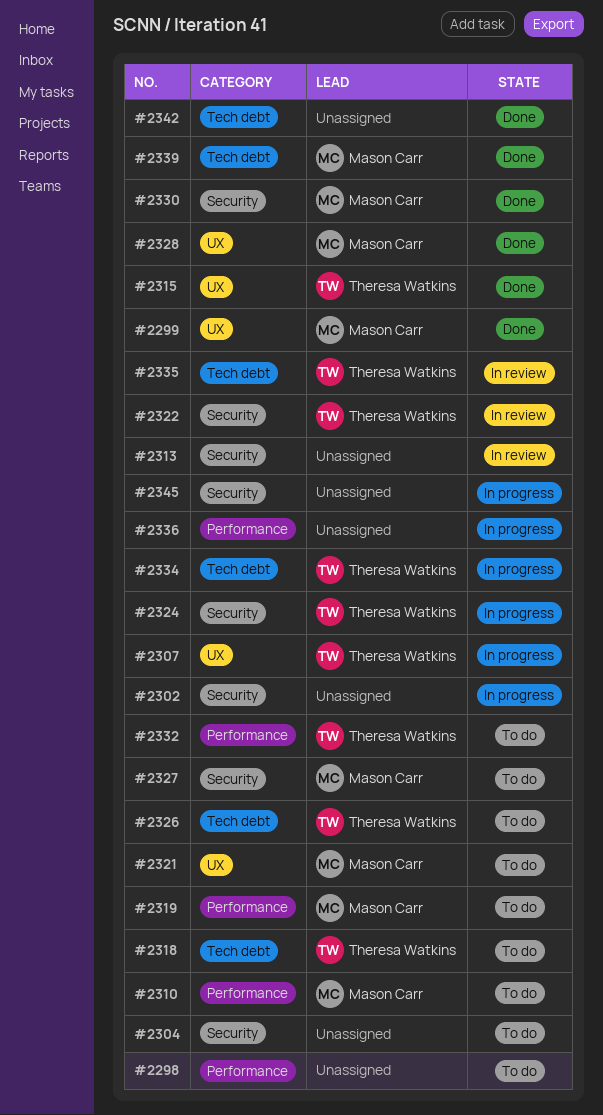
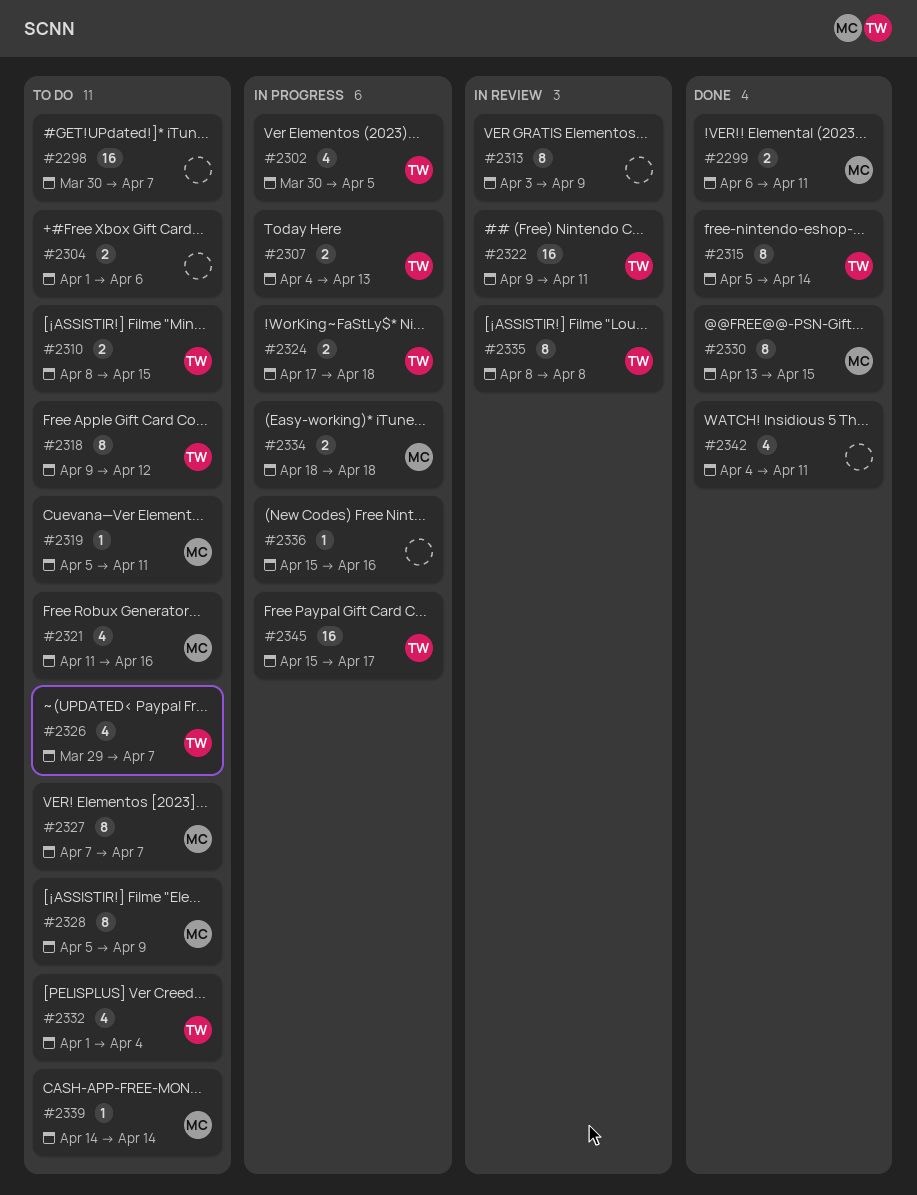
#2302, owner: none -> Theresa Watkins
#2310, owner: Mason Carr -> Theresa Watkins
#2328, status: Done -> To do
#2334, owner: Theresa Watkins -> Mason Carr
#2339, status: Done -> To do
#2345, owner: none -> Theresa Watkins

